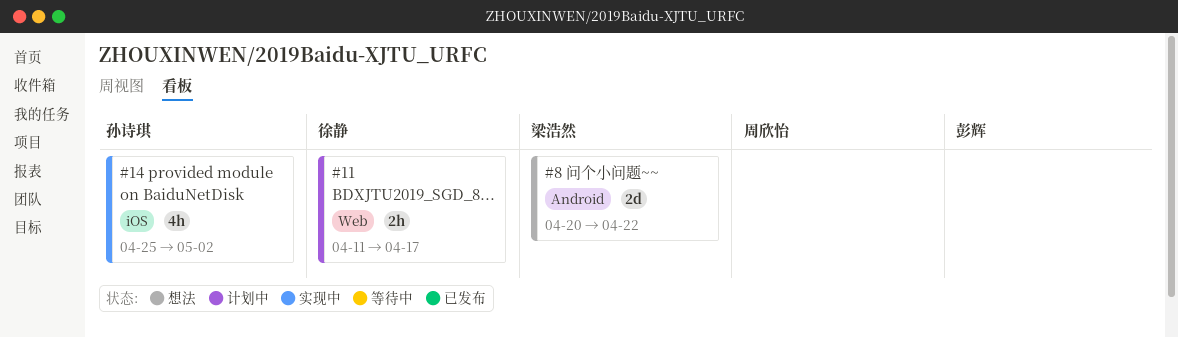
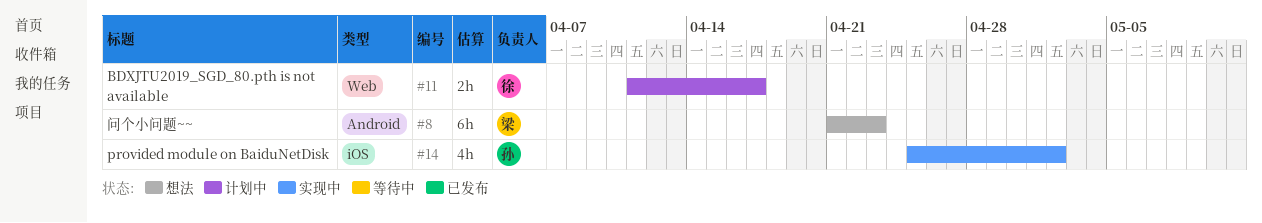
#8, estimate: 2d -> 6h
#8, start: Apr 20 -> Apr 21
#8, due: Apr 22 -> Apr 23

